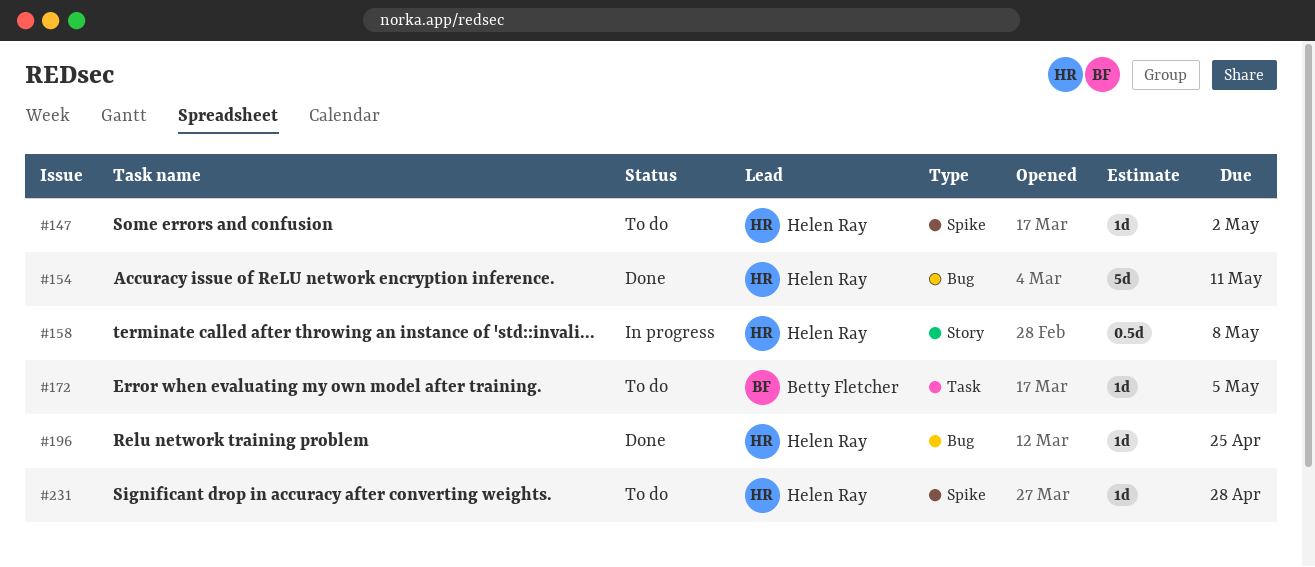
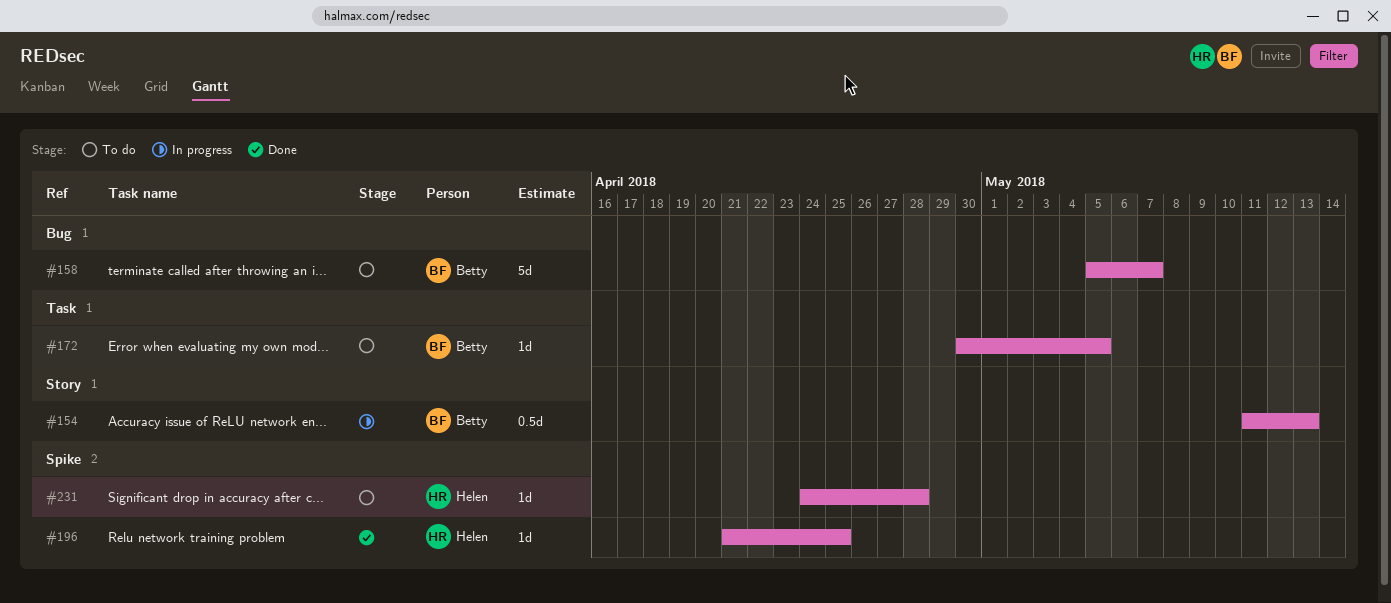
#147: present -> none
#154, status: Done -> In progress
#154, owner: Helen Ray -> Betty Fletcher
#154, label: Bug -> Story
#154, estimate: 5d -> 0.5d
#154, due: May 11 -> May 13
#158, status: In progress -> To do
#158, owner: Helen Ray -> Betty Fletcher
#158, label: Story -> Bug
#158, estimate: 0.5d -> 5d
#158, due: May 8 -> May 7
#196, label: Bug -> Spike

